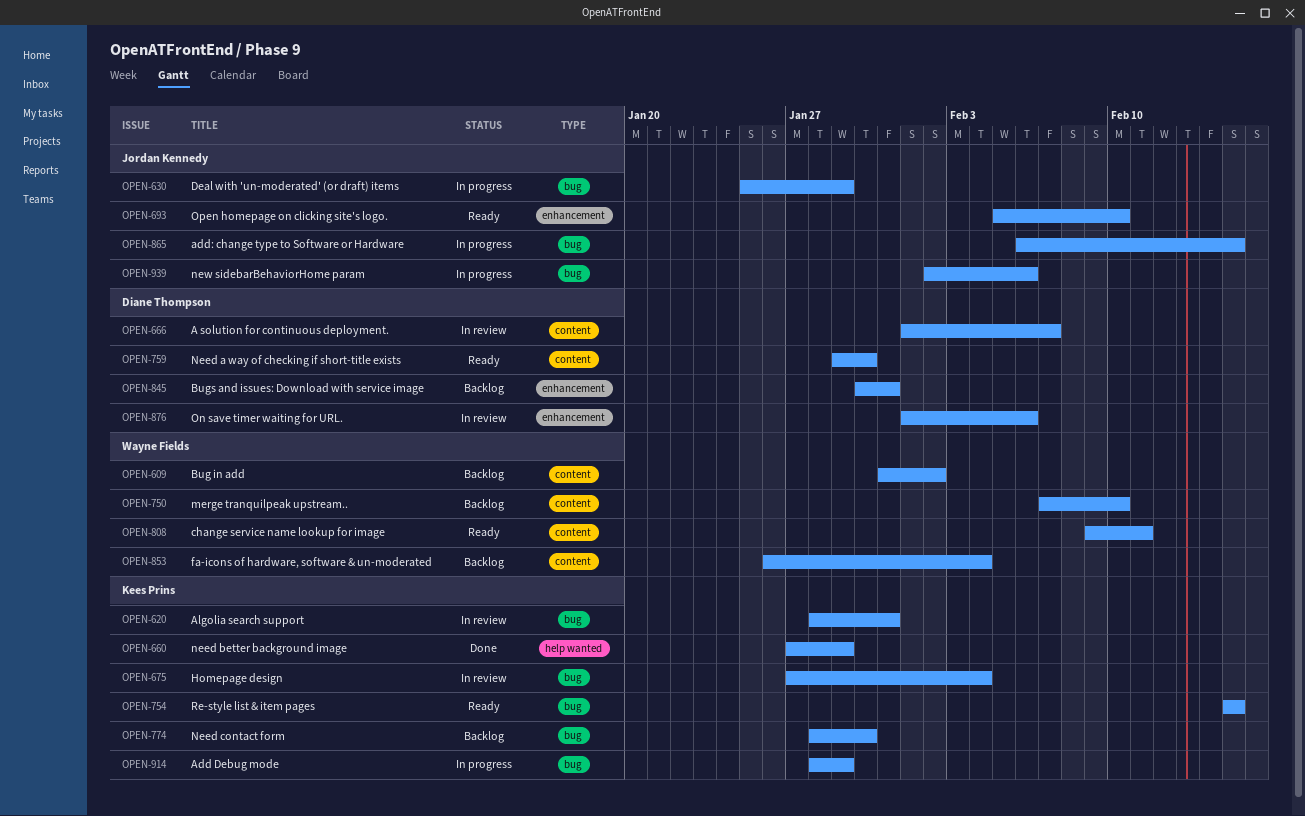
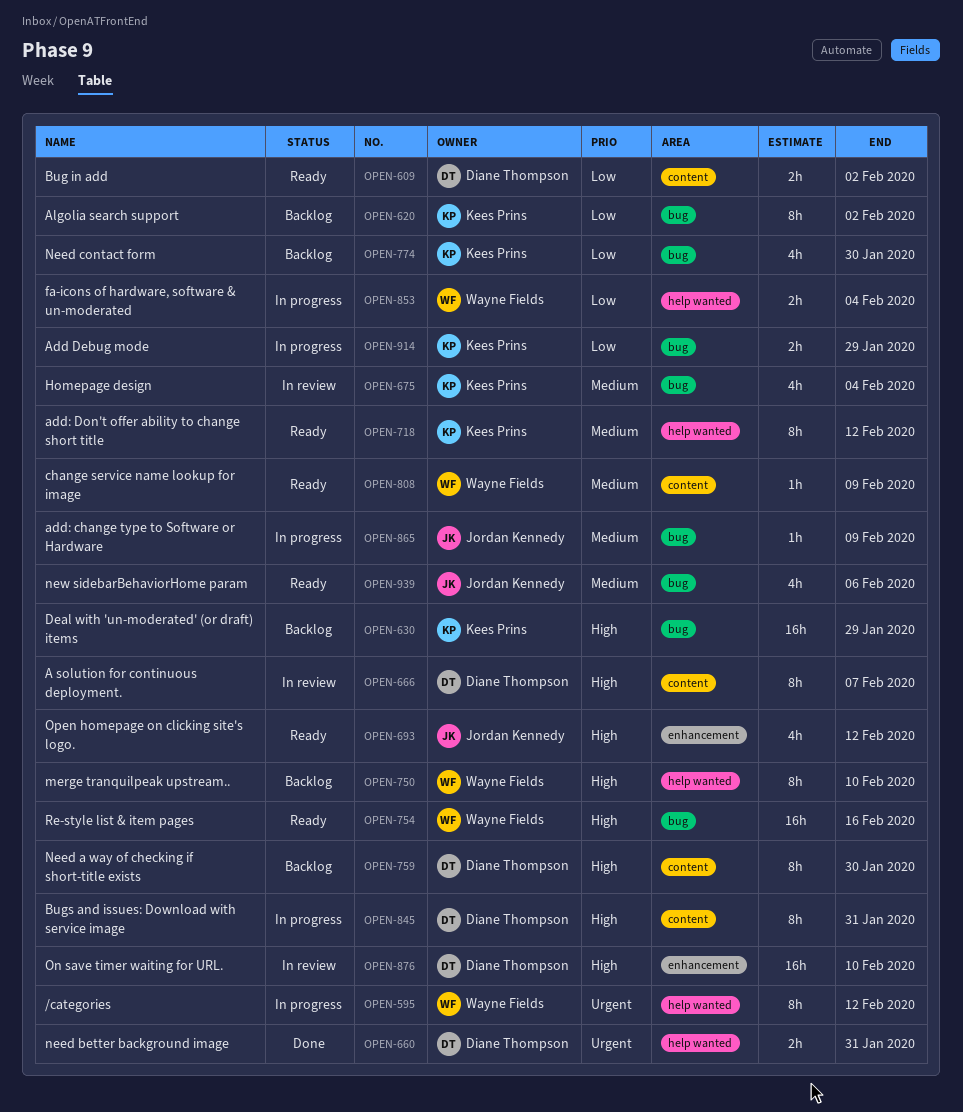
OPEN-595: none -> present
OPEN-609, status: Backlog -> Ready
OPEN-609, owner: Wayne Fields -> Diane Thompson
OPEN-620, status: In review -> Backlog
OPEN-620, due: Jan 31 -> Feb 2
OPEN-630, status: In progress -> Backlog
OPEN-630, owner: Jordan Kennedy -> Kees Prins
OPEN-660, owner: Kees Prins -> Diane Thompson
OPEN-660, due: Jan 29 -> Jan 31
OPEN-693, due: Feb 10 -> Feb 12
OPEN-718: none -> present
OPEN-750, label: content -> help wanted
OPEN-754, owner: Kees Prins -> Wayne Fields
OPEN-754, due: Feb 15 -> Feb 16
OPEN-759, status: Ready -> Backlog
OPEN-808, due: Feb 11 -> Feb 9
OPEN-845, status: Backlog -> In progress
OPEN-845, label: enhancement -> content
OPEN-853, status: Backlog -> In progress
OPEN-853, label: content -> help wanted
OPEN-865, due: Feb 15 -> Feb 9
OPEN-876, due: Feb 6 -> Feb 10
OPEN-939, status: In progress -> Ready

